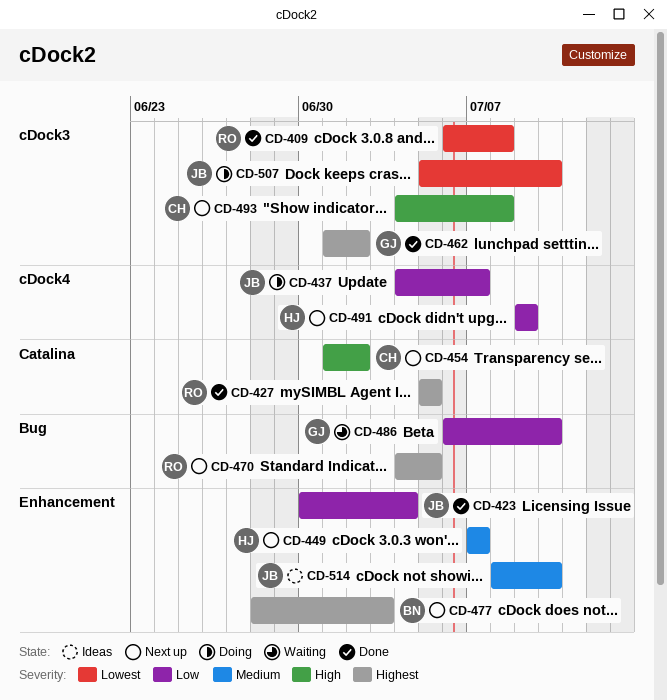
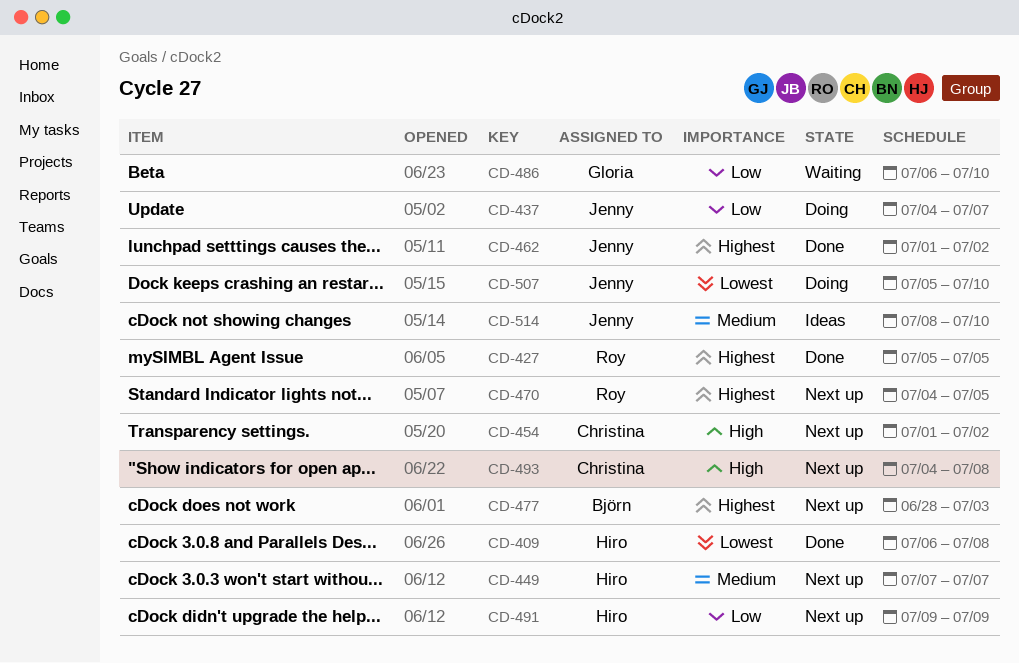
CD-409, owner: Roy -> Hiro
CD-423: present -> none
CD-462, owner: Gloria -> Jenny

